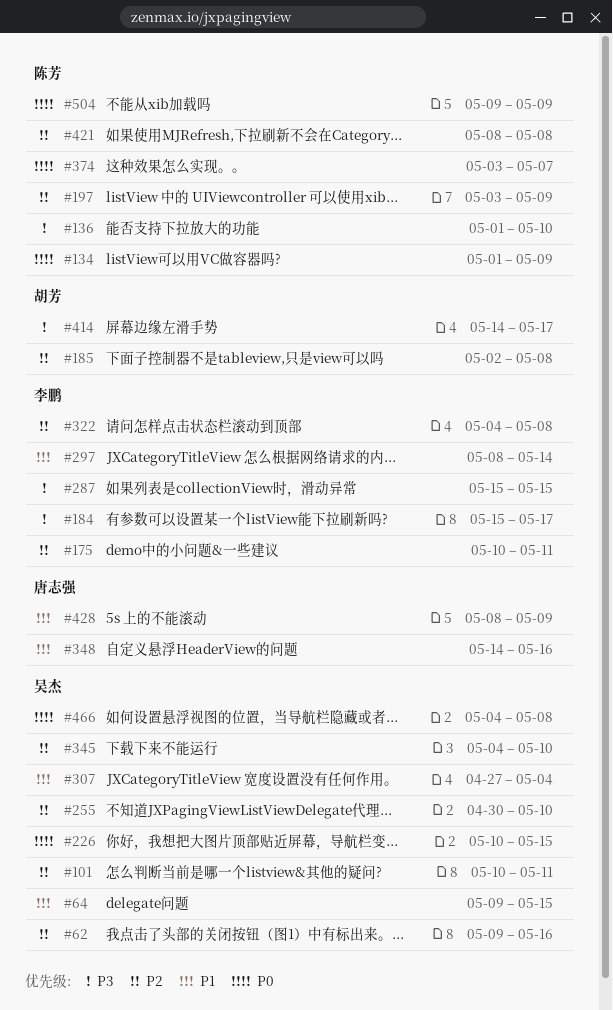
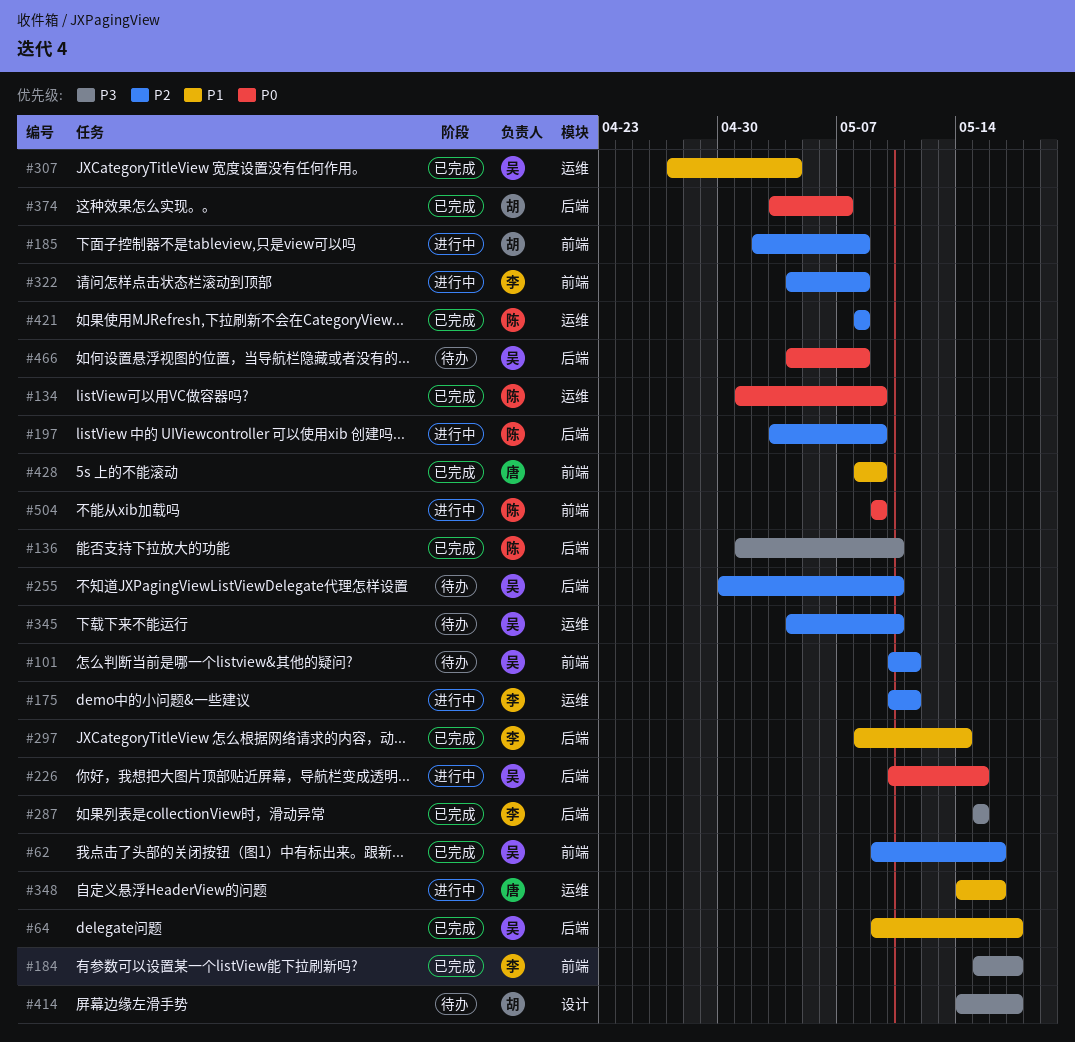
#64, due: May 15 -> May 17
#374, owner: 陈芳 -> 胡芳

